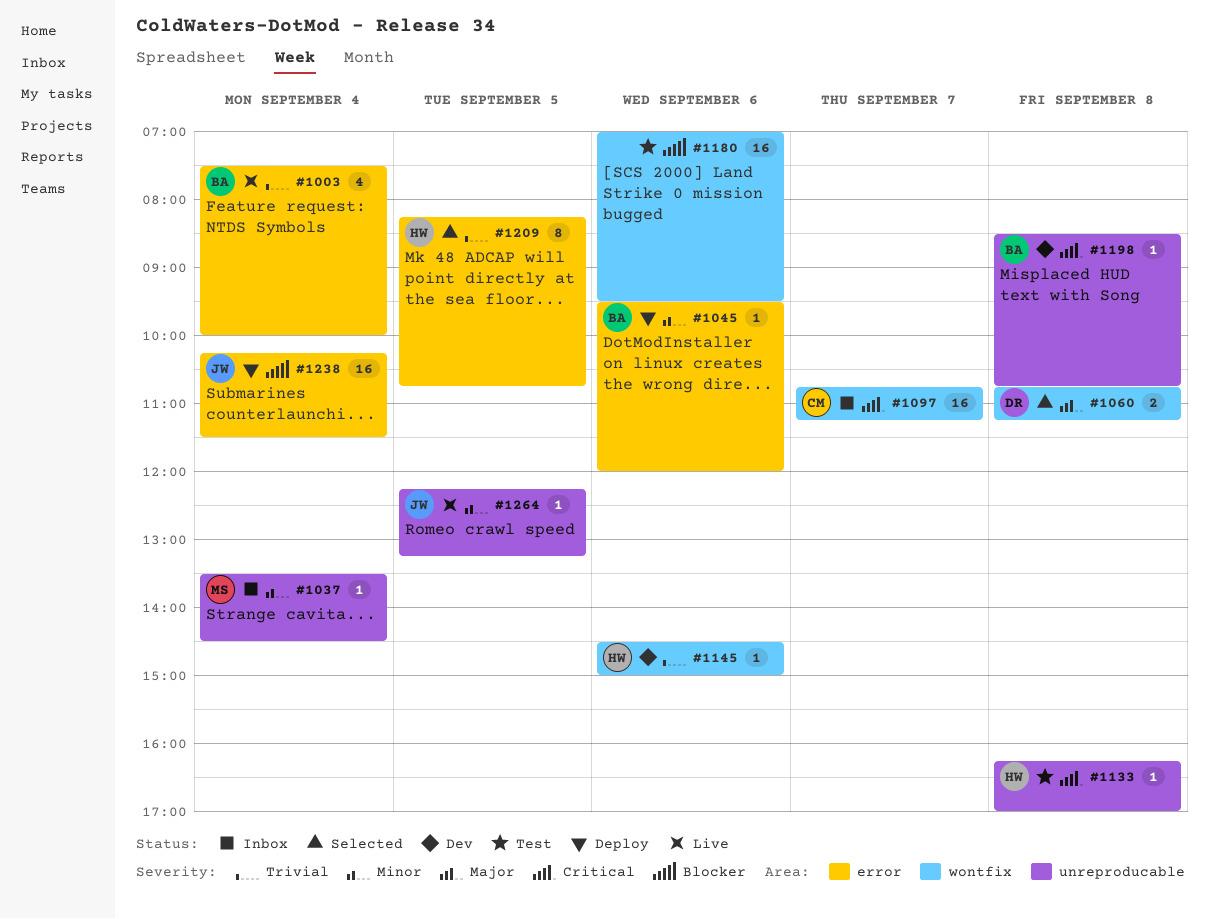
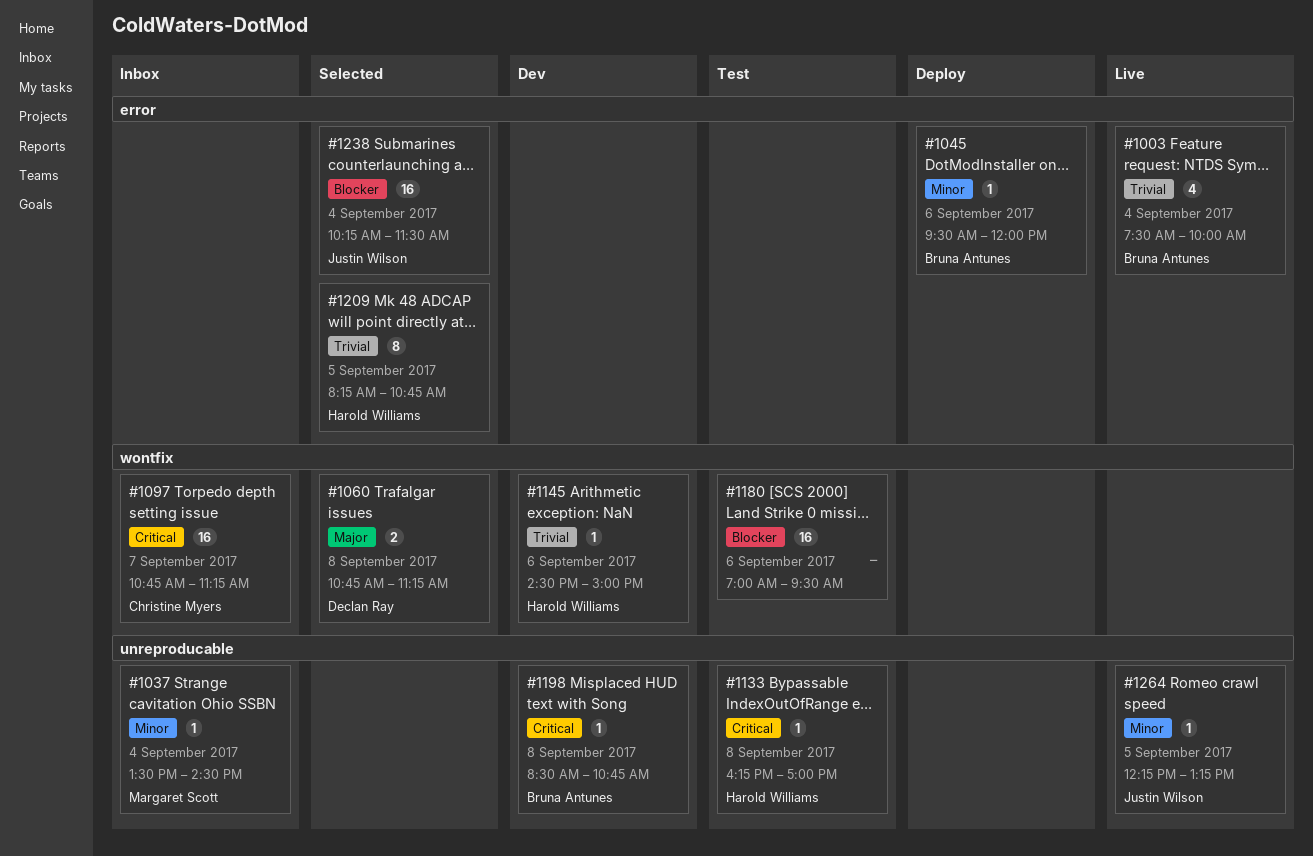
#1238, status: Deploy -> Selected

